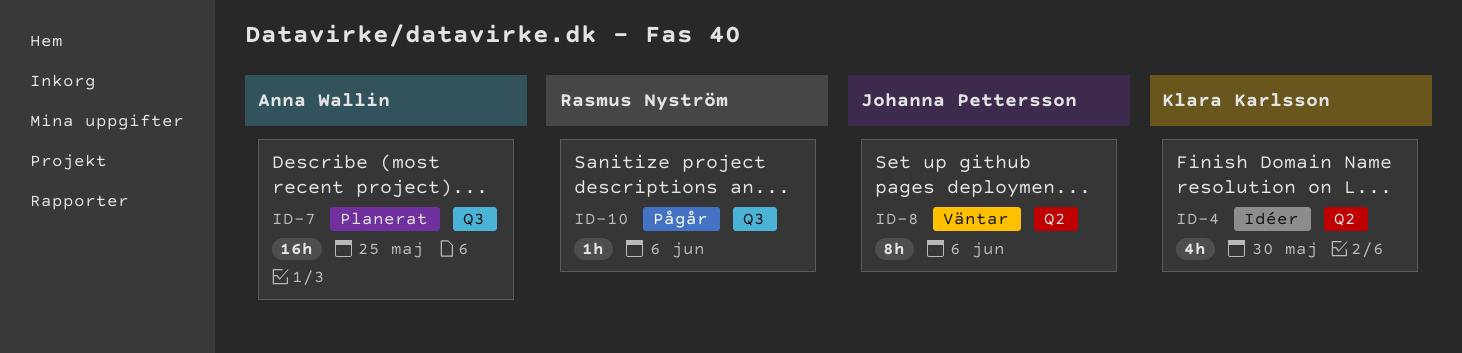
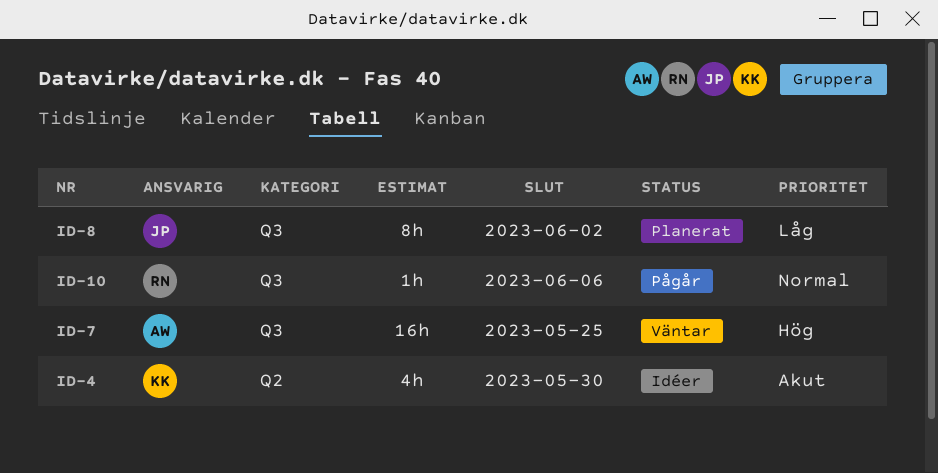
ID-7, status: Planerat -> Väntar
ID-8, status: Väntar -> Planerat
ID-8, label: Q2 -> Q3
ID-8, due: Jun 6 -> Jun 2

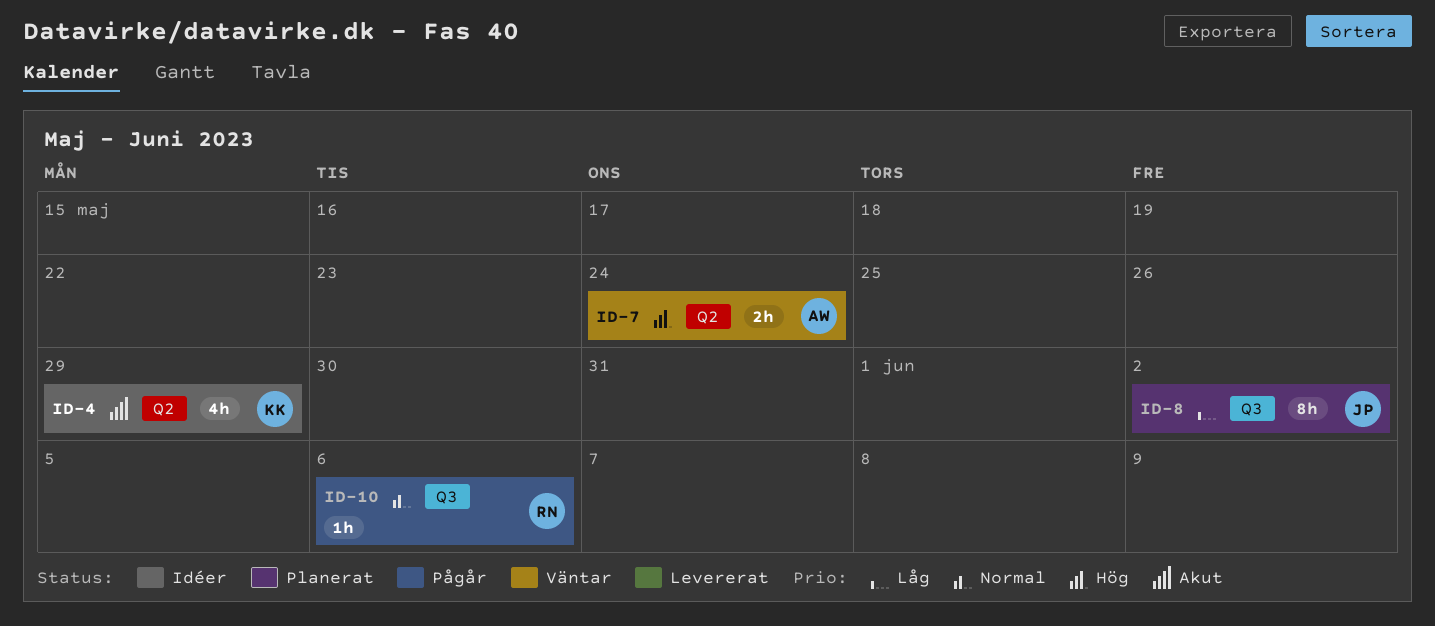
ID-4, due: May 30 -> May 29
ID-7, label: Q3 -> Q2
ID-7, estimate: 16h -> 2h
ID-7, due: May 25 -> May 24

